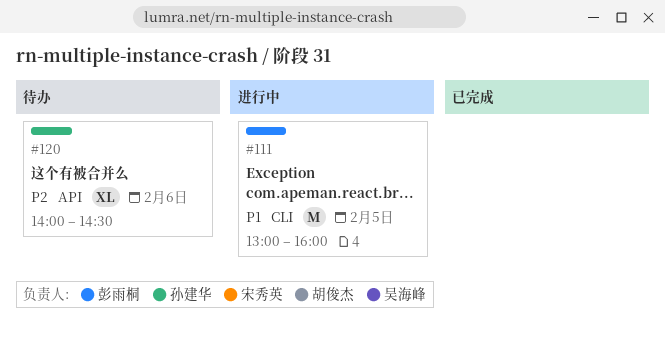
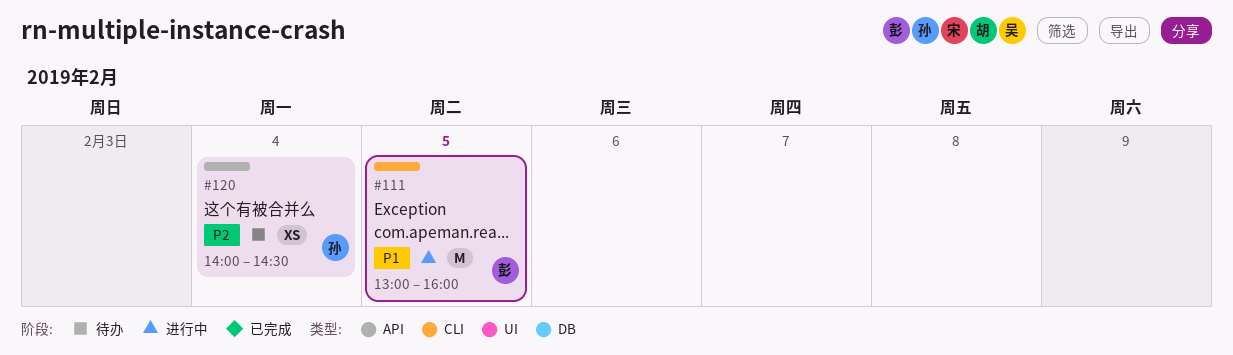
#120, estimate: XL -> XS
#120, day: Feb 6 -> Feb 4

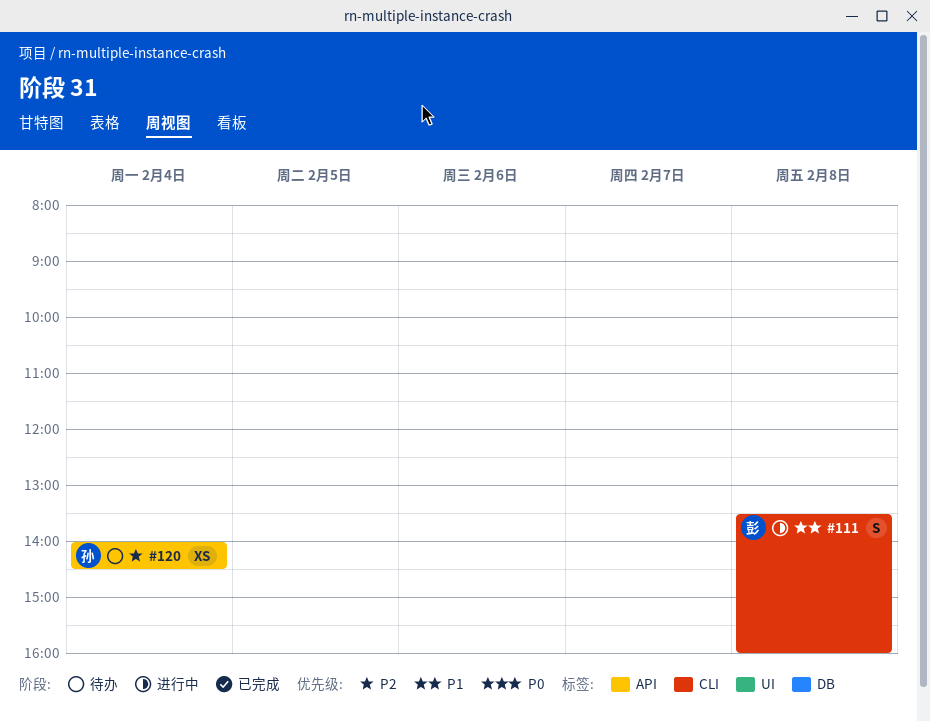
#111, estimate: M -> S
#111, day: Feb 5 -> Feb 8
#111, begins: 13:00 -> 13:30

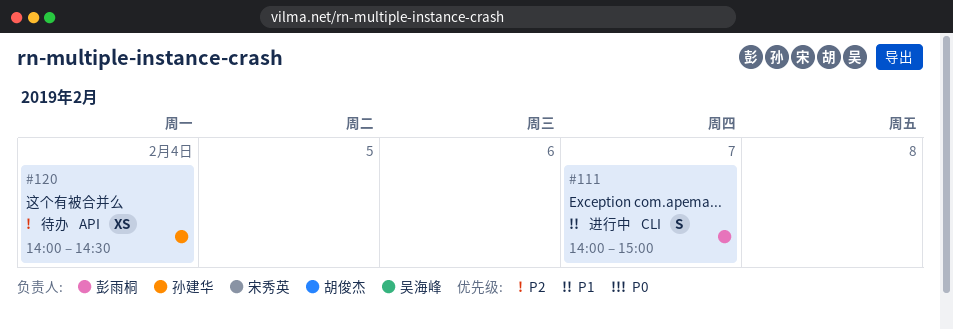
#111, day: Feb 8 -> Feb 7
#111, begins: 13:30 -> 14:00
#111, ends: 16:00 -> 15:00

